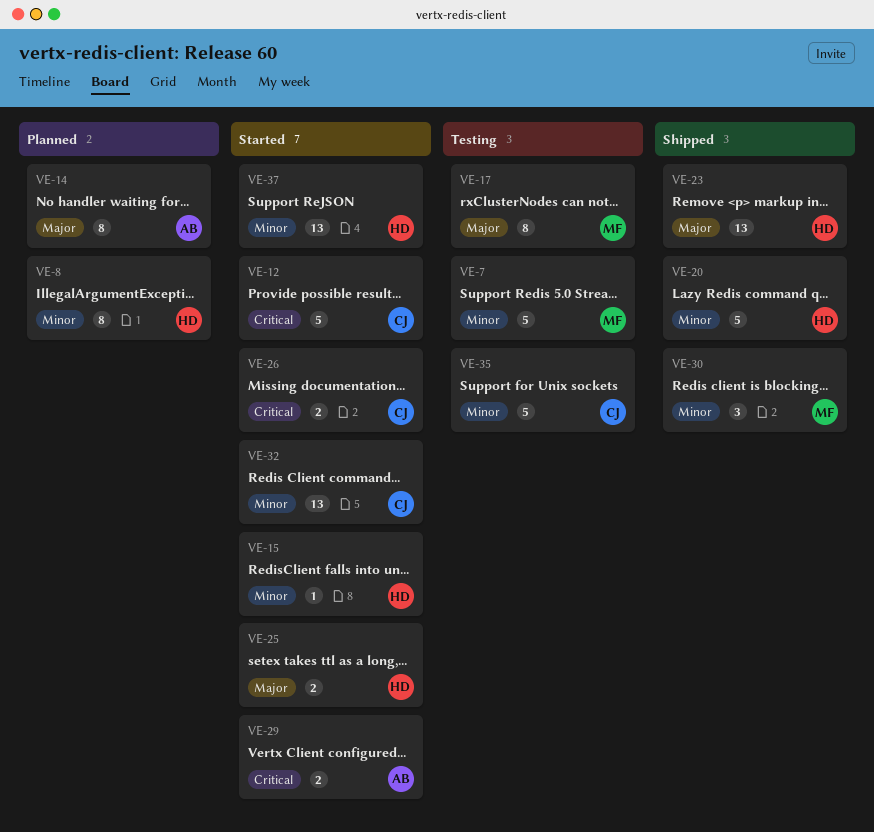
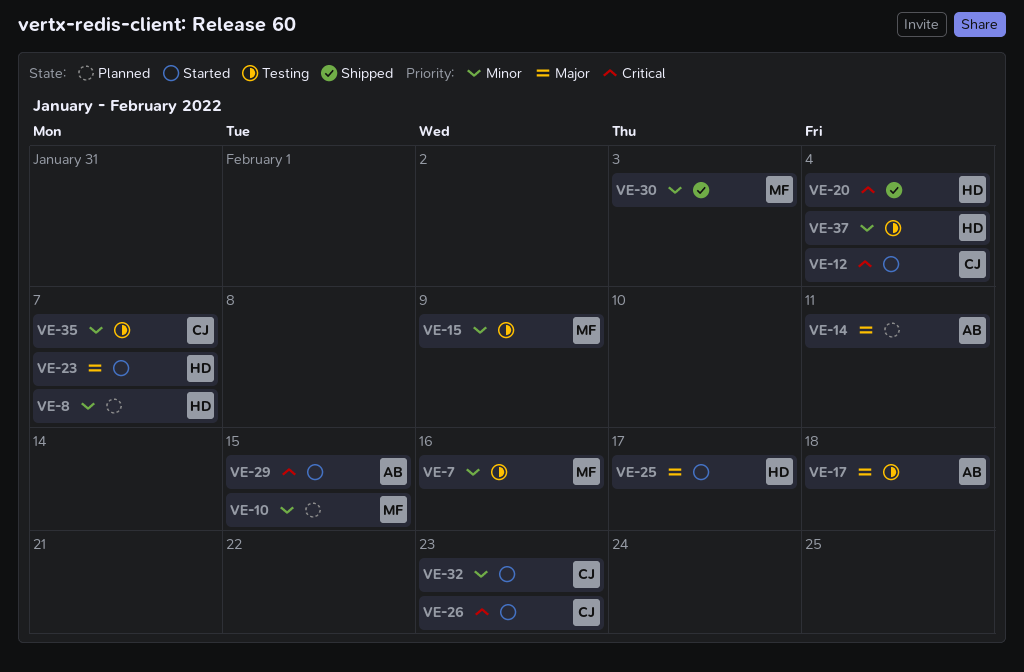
VE-10: none -> present
VE-15, status: Started -> Testing
VE-15, owner: HD -> MF
VE-17, owner: MF -> AB
VE-20, priority: Minor -> Critical
VE-23, status: Shipped -> Started
VE-37, status: Started -> Testing

